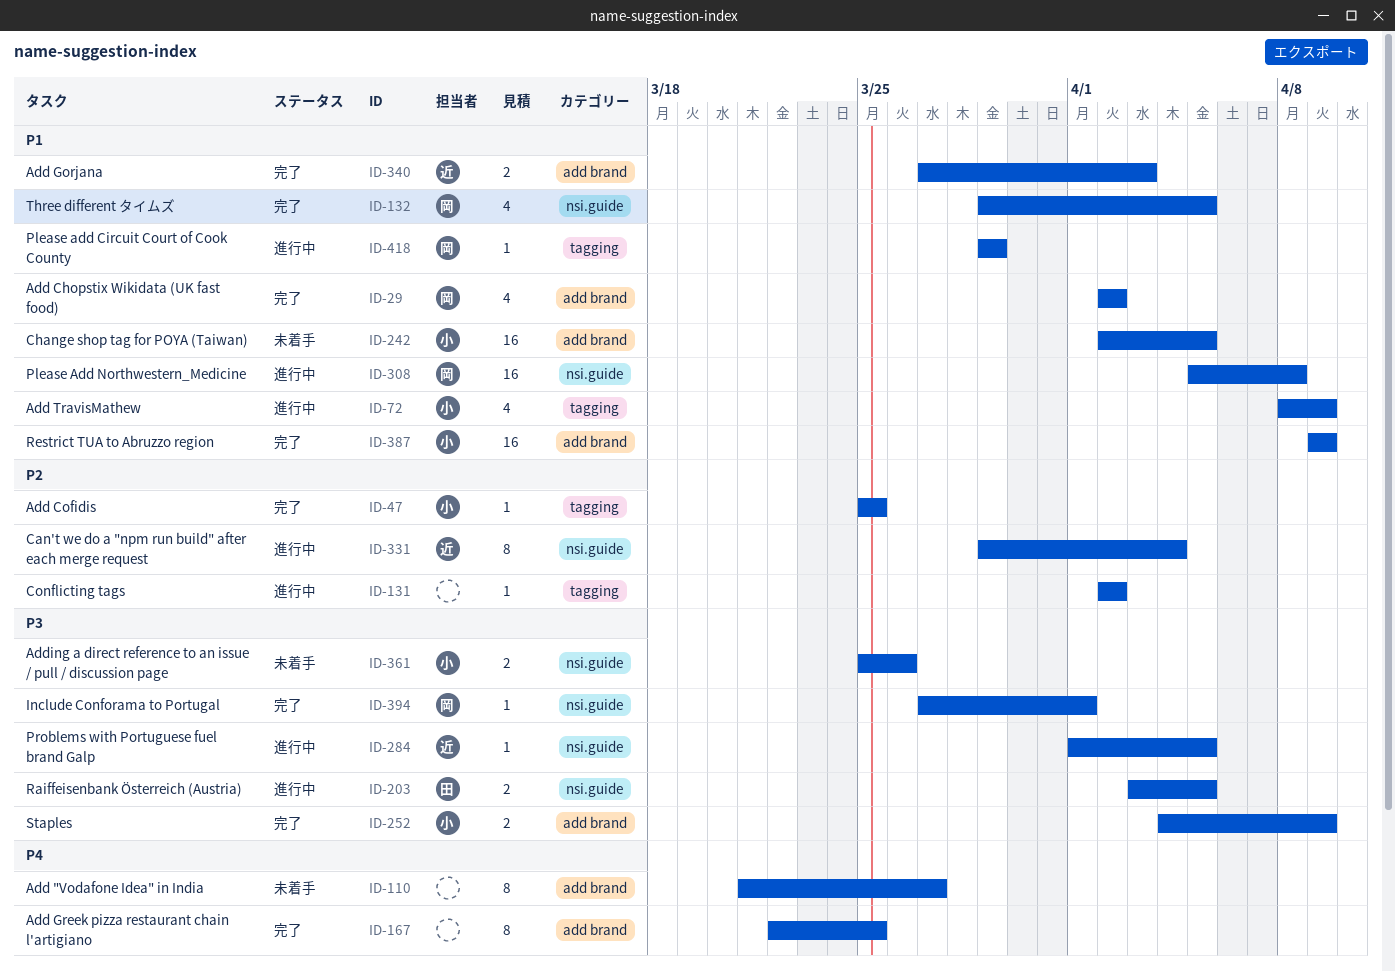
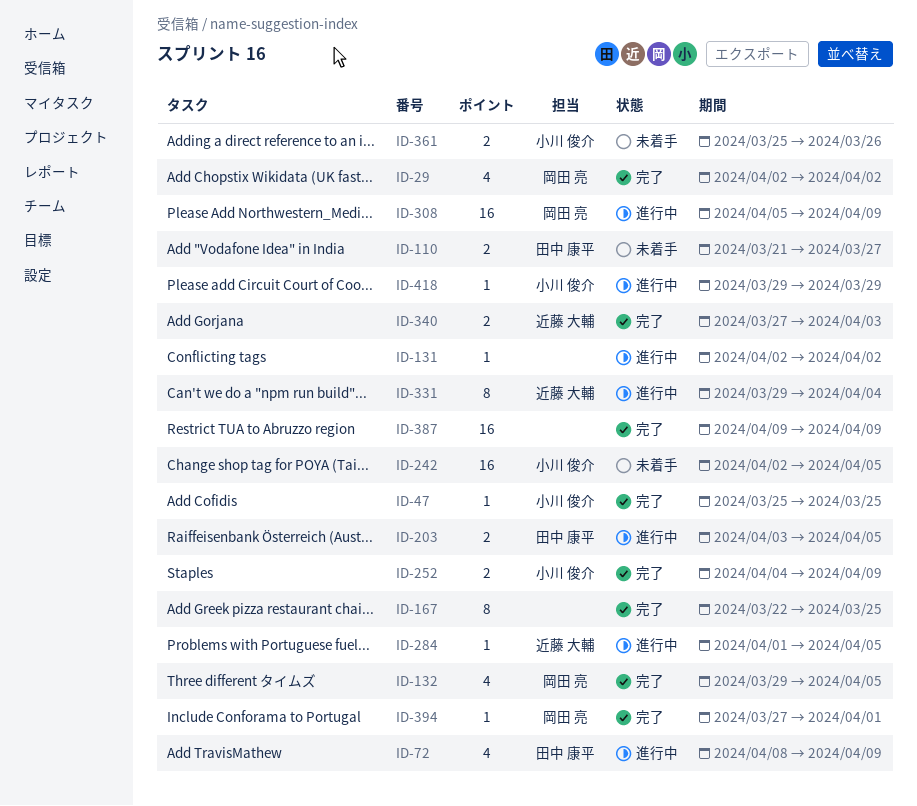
ID-72, owner: 小川 俊介 -> 田中 康平
ID-110, owner: none -> 田中 康平
ID-110, estimate: 8 -> 2
ID-308, due: Apr 8 -> Apr 9
ID-387, owner: 小川 俊介 -> none
ID-418, owner: 岡田 亮 -> 小川 俊介

